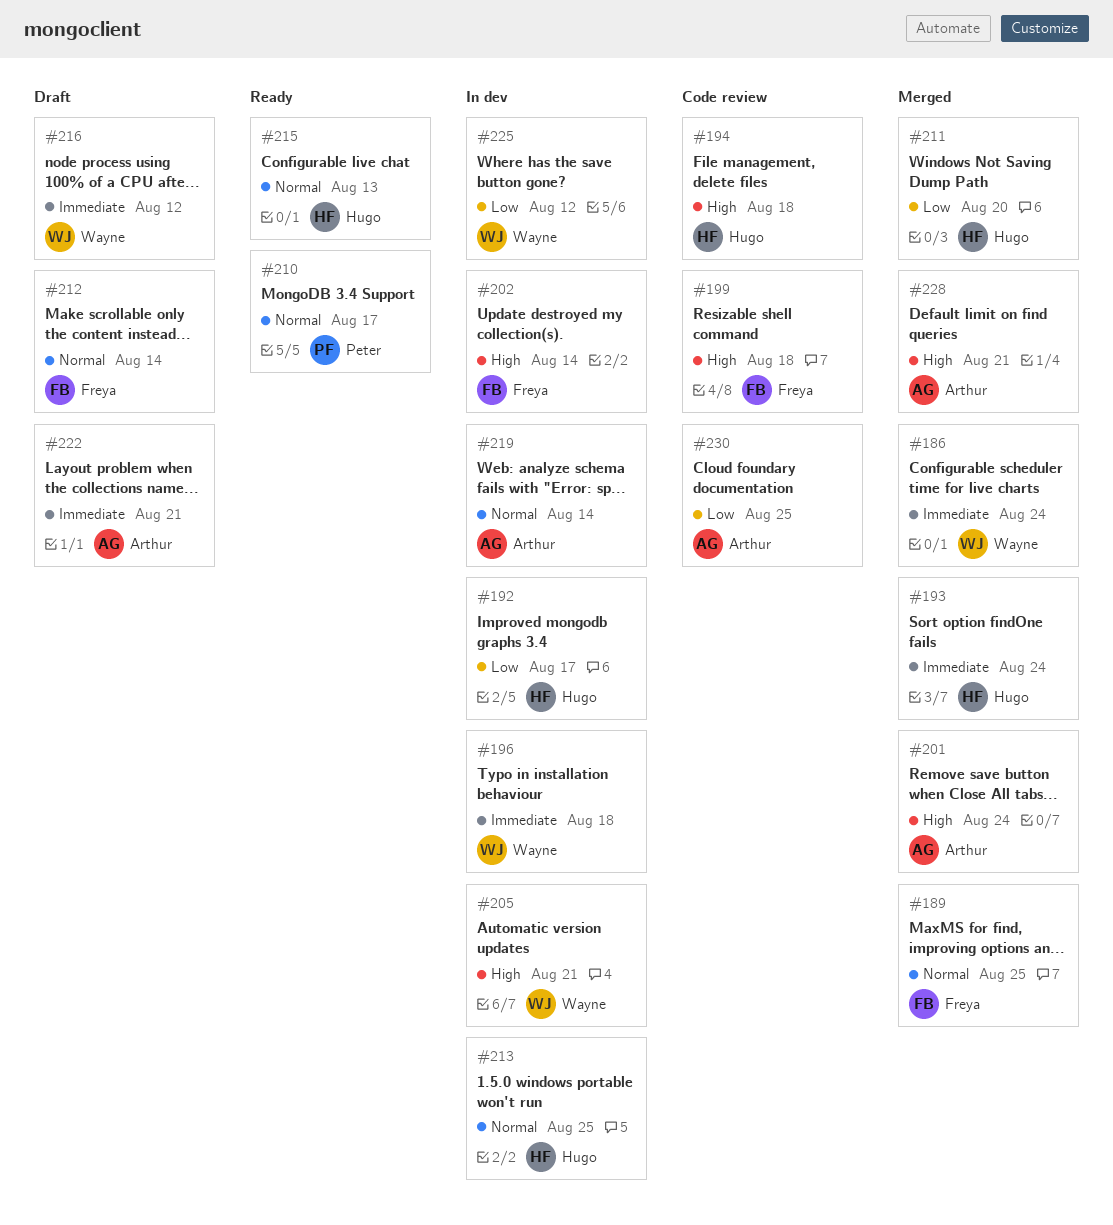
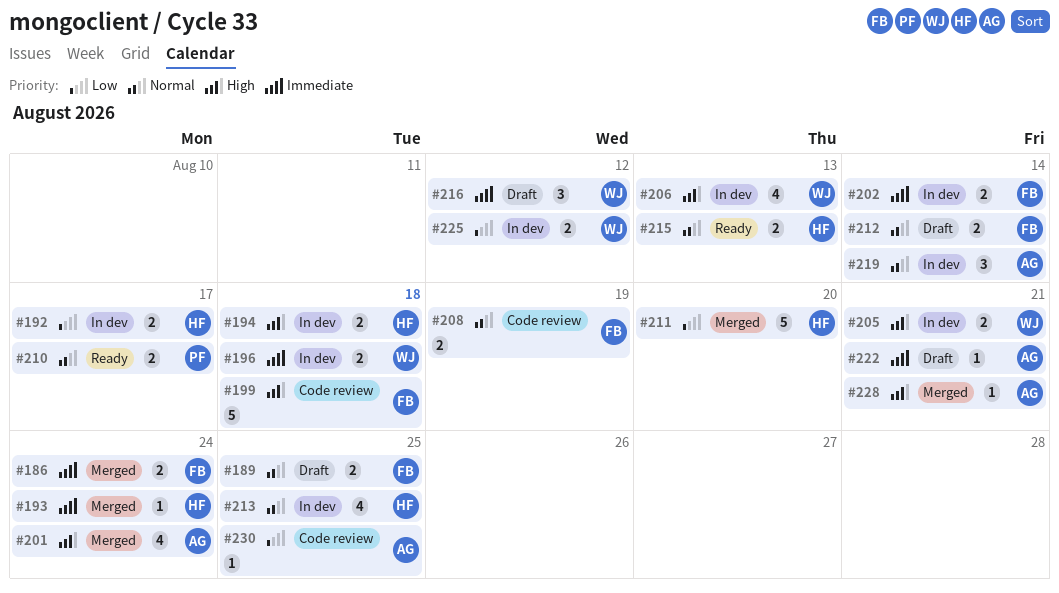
#186, owner: Wayne -> Freya
#189, status: Merged -> Draft
#194, status: Code review -> In dev
#202, priority: High -> Immediate
#206: none -> present
#208: none -> present

